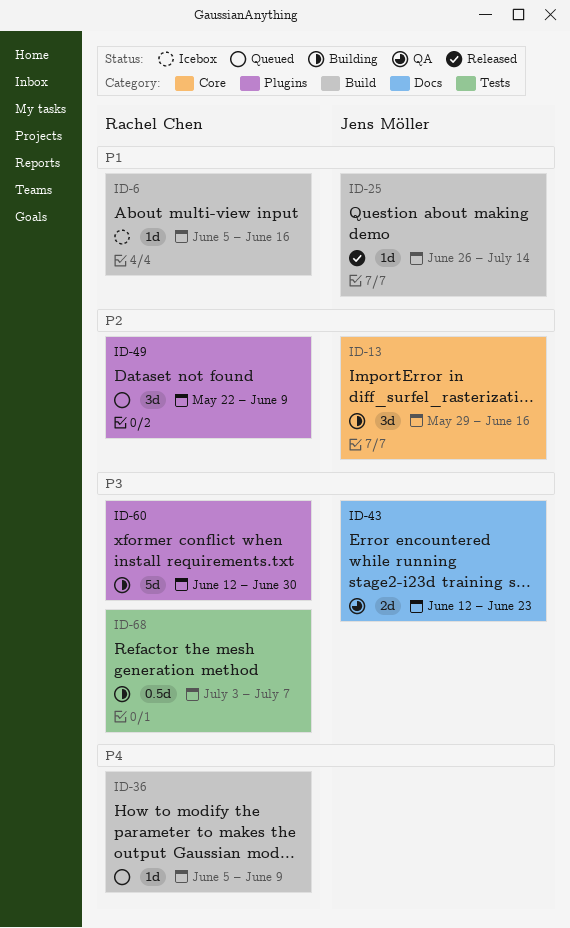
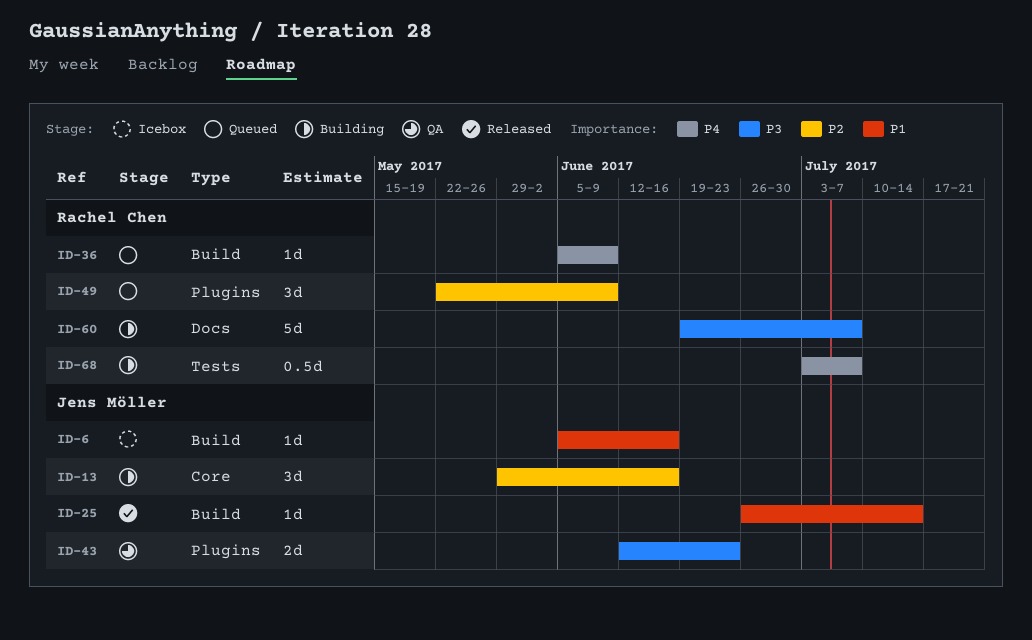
ID-6, owner: Rachel Chen -> Jens Möller
ID-43, label: Docs -> Plugins
ID-60, label: Plugins -> Docs
ID-60, start: Jun 12 -> Jun 19
ID-60, due: Jun 30 -> Jul 7
ID-68, priority: P3 -> P4

